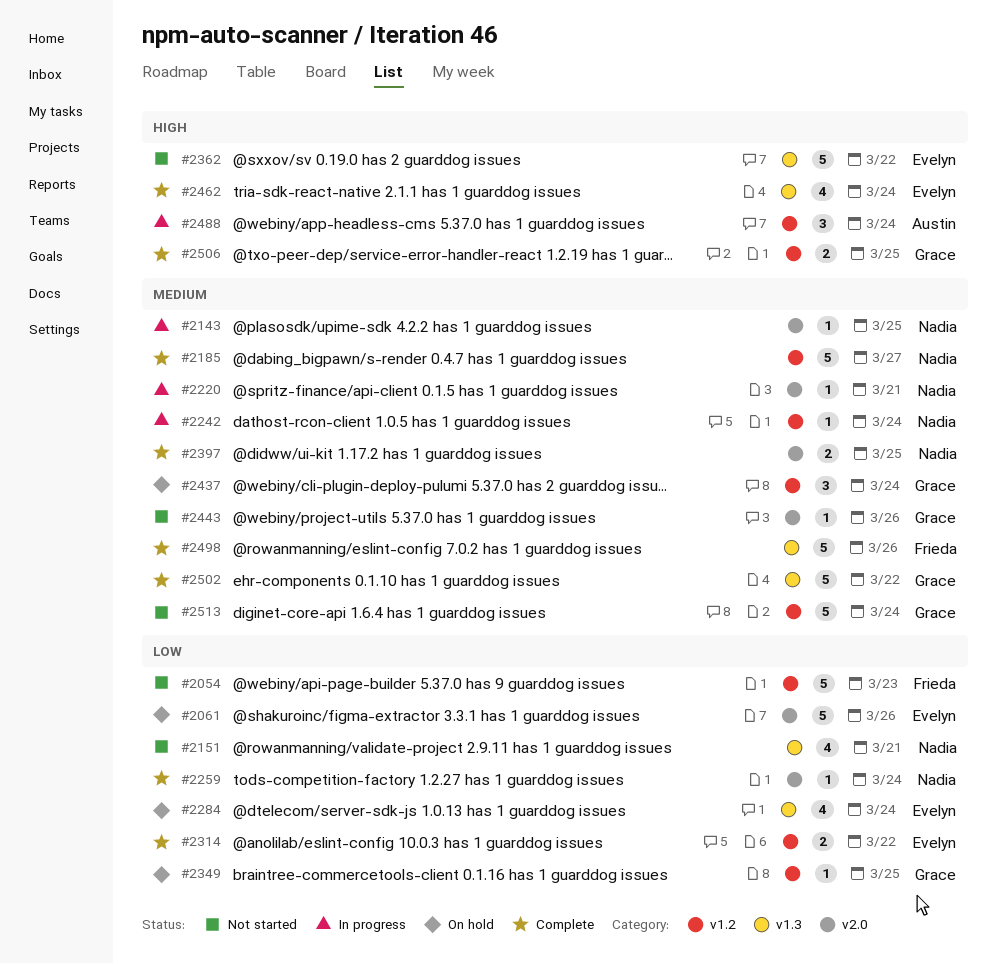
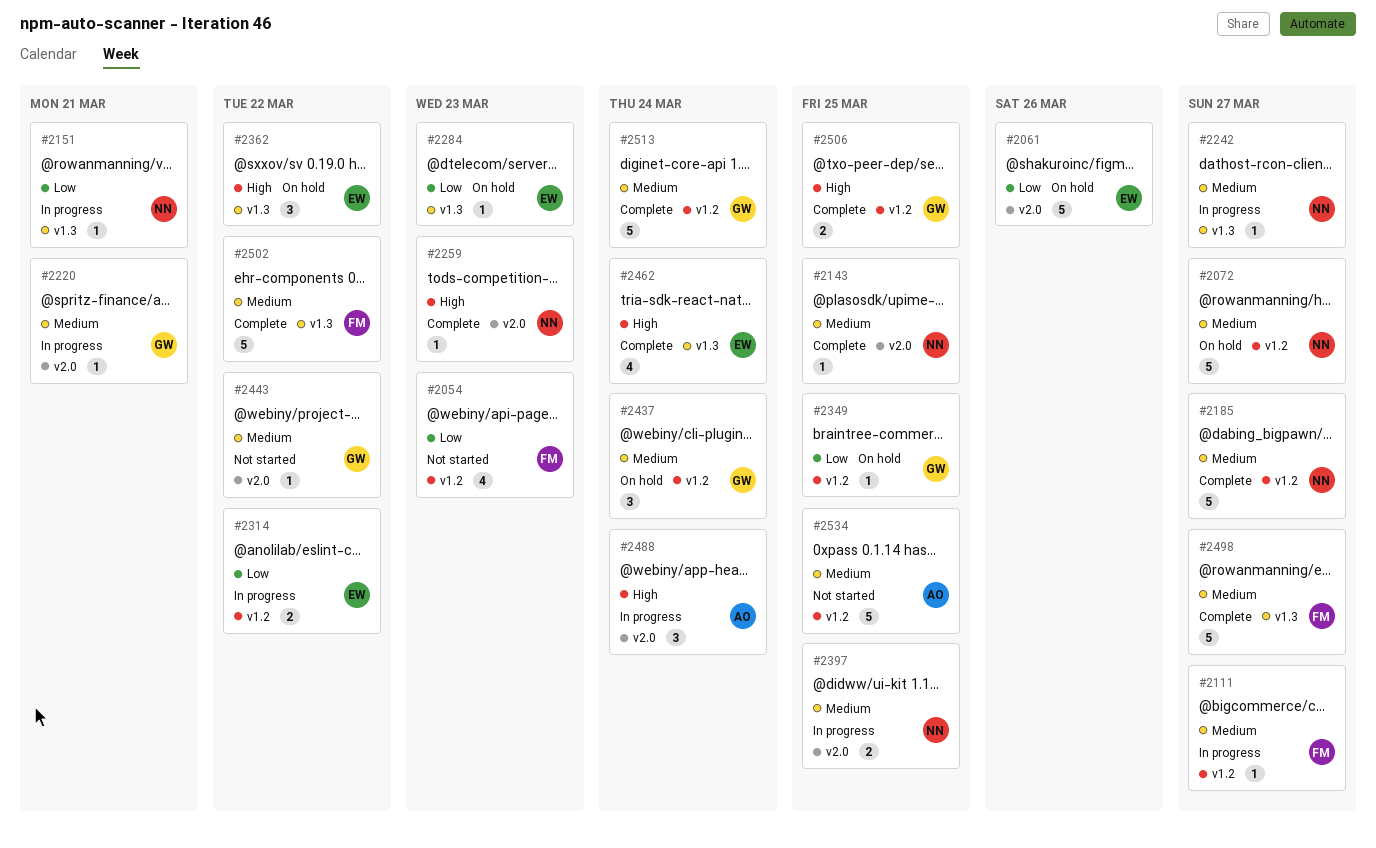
#2054, estimate: 5 -> 4
#2072: none -> present
#2111: none -> present
#2143, status: In progress -> Complete
#2151, status: Not started -> In progress
#2151, estimate: 4 -> 1
#2220, owner: Nadia -> Grace
#2242, label: v1.2 -> v1.3
#2242, due: Mar 24 -> Mar 27
#2259, priority: Low -> High
#2259, due: Mar 24 -> Mar 23
#2284, estimate: 4 -> 1
#2284, due: Mar 24 -> Mar 23
#2314, status: Complete -> In progress
#2362, status: Not started -> On hold
#2362, estimate: 5 -> 3
#2397, status: Complete -> In progress
#2443, due: Mar 26 -> Mar 22
#2488, label: v1.2 -> v2.0
#2498, due: Mar 26 -> Mar 27
#2502, owner: Grace -> Frieda
#2513, status: Not started -> Complete
#2534: none -> present

